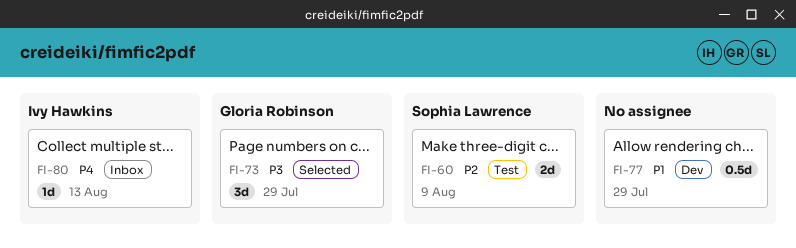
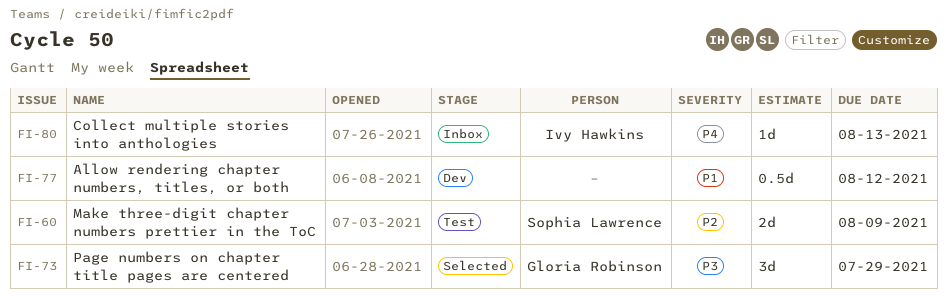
FI-77, due: Jul 29 -> Aug 12

